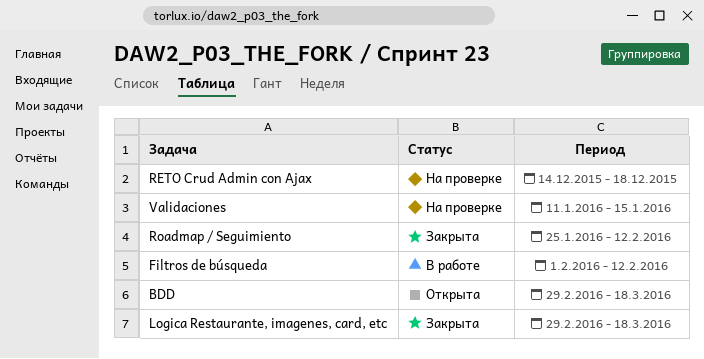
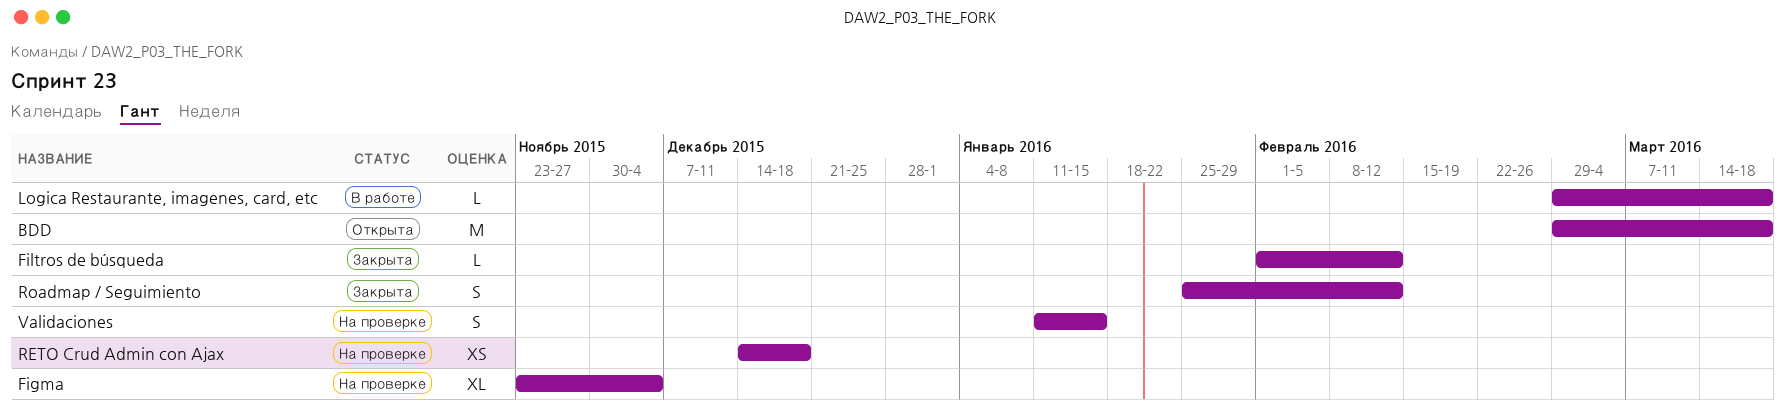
Figma: none -> present
Filtros de búsqueda, status: В работе -> Закрыта
Logica Restaurante, imagenes, card, etc, status: Закрыта -> В работе

